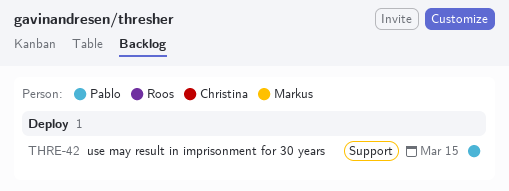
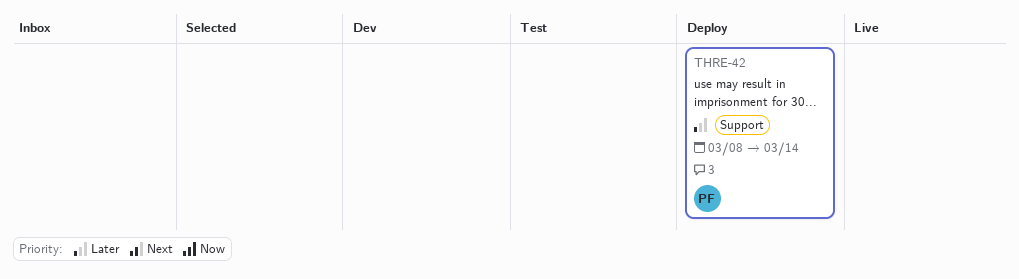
THRE-42, due: Mar 15 -> Mar 14

